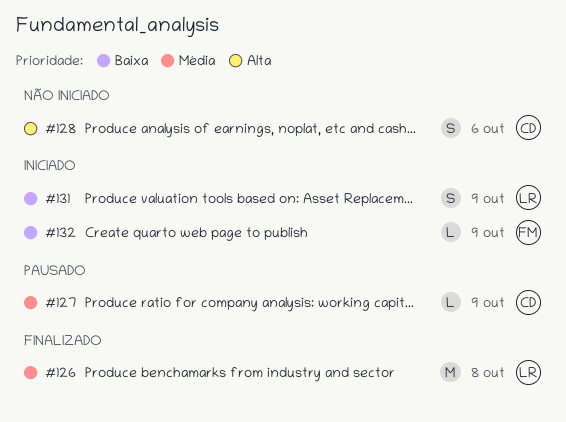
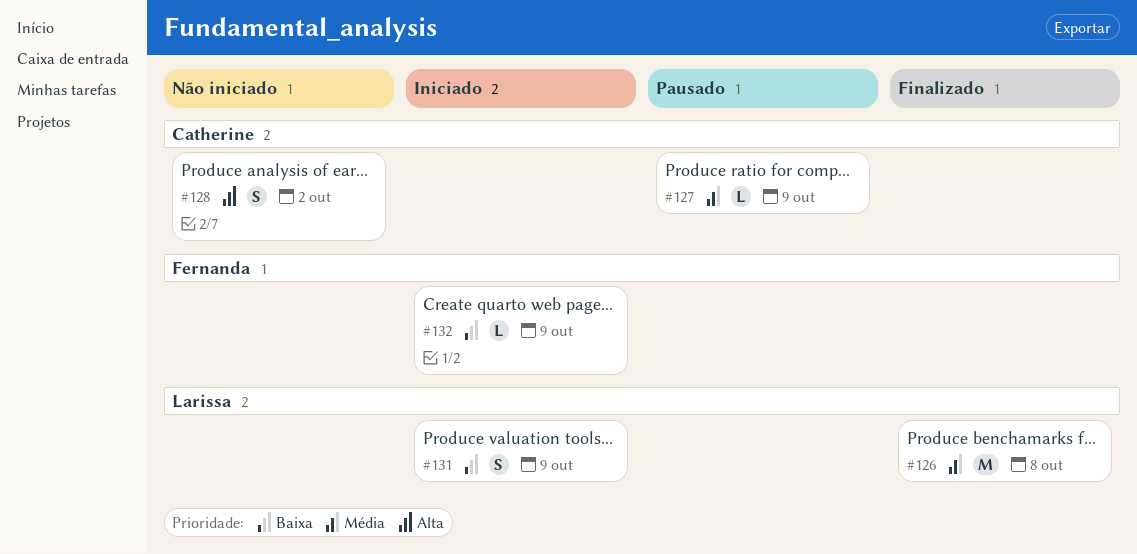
#128, due: Oct 6 -> Oct 2

